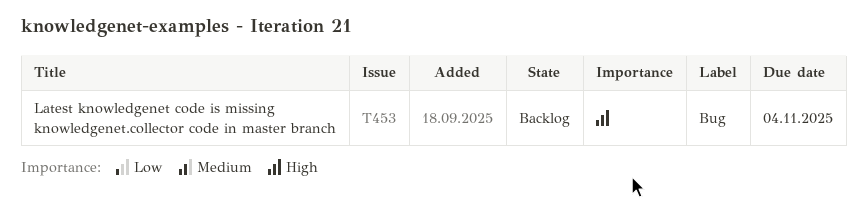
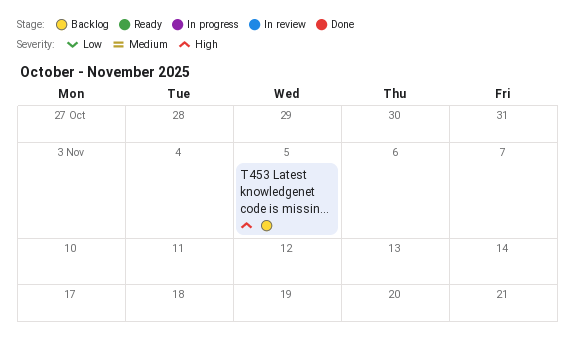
T453, due: Nov 4 -> Nov 5

